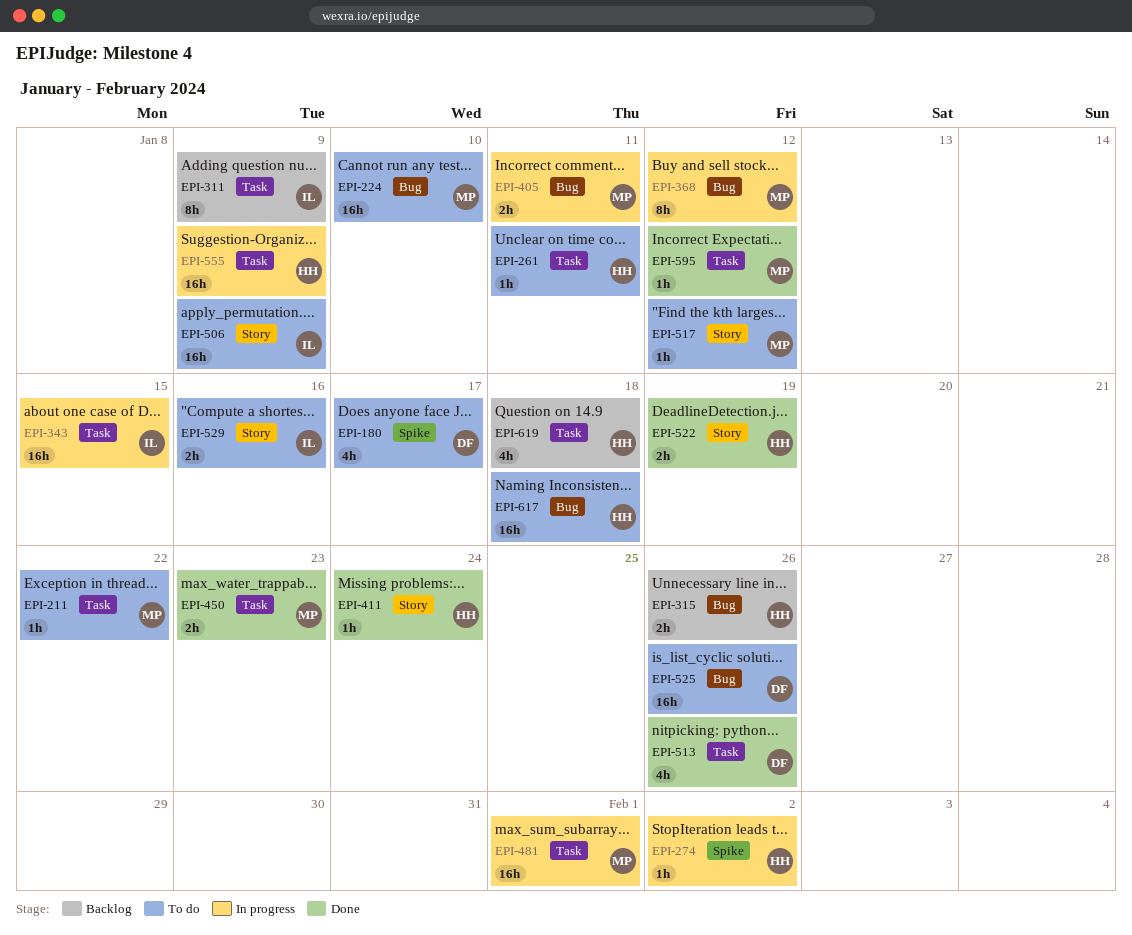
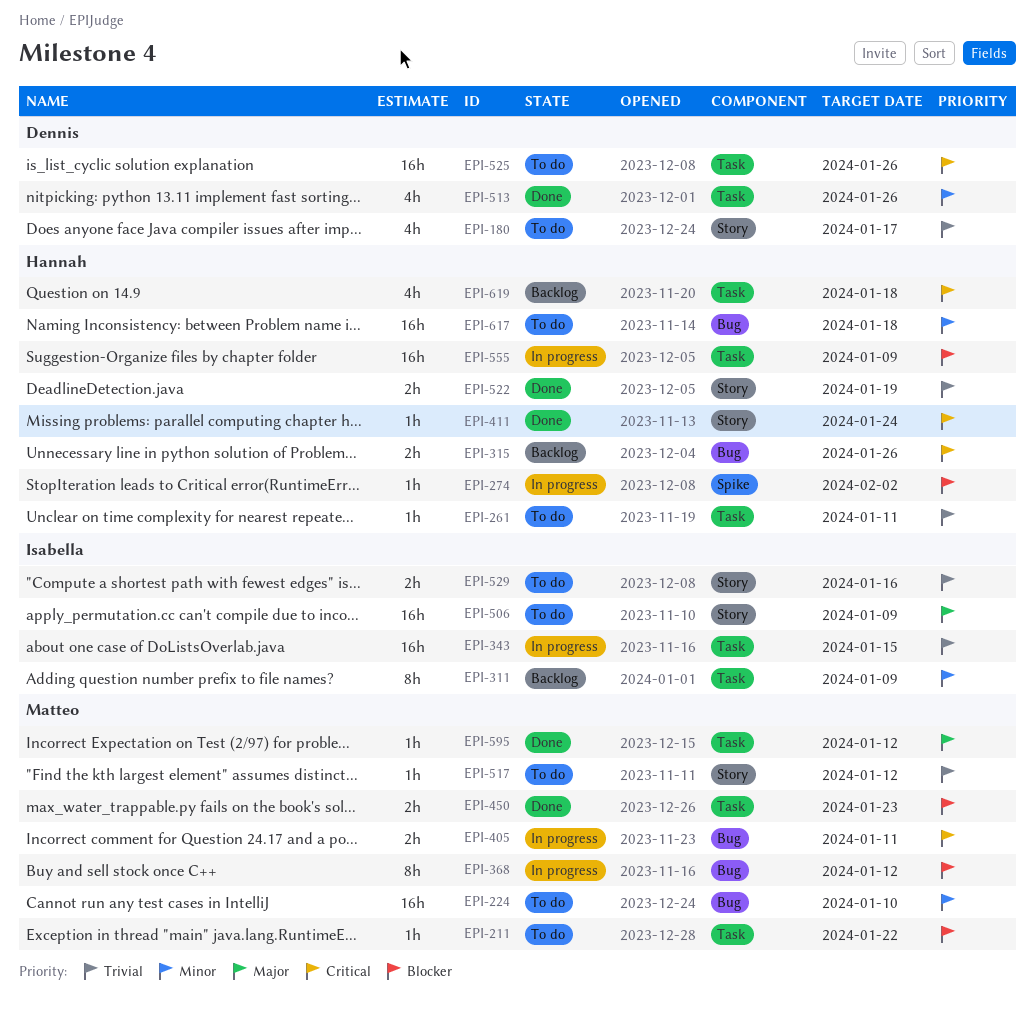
EPI-180, label: Spike -> Story
EPI-481: present -> none
EPI-525, label: Bug -> Task

